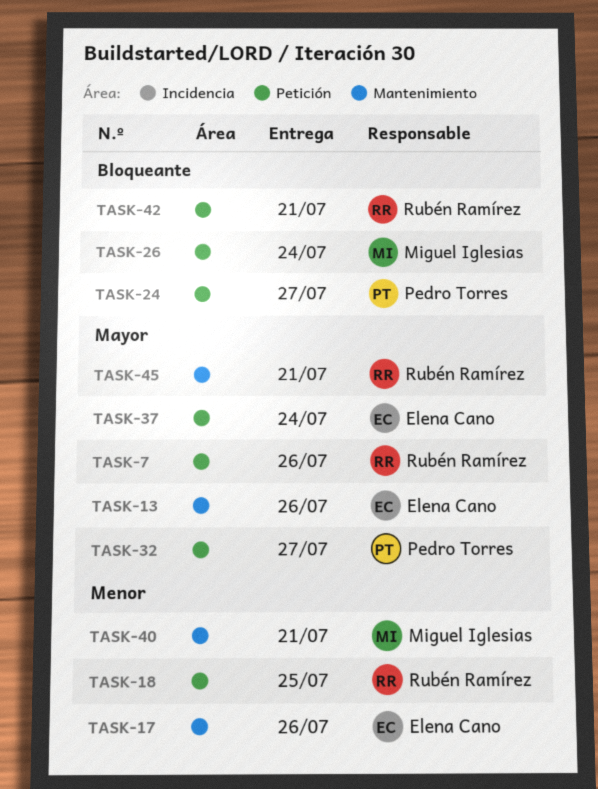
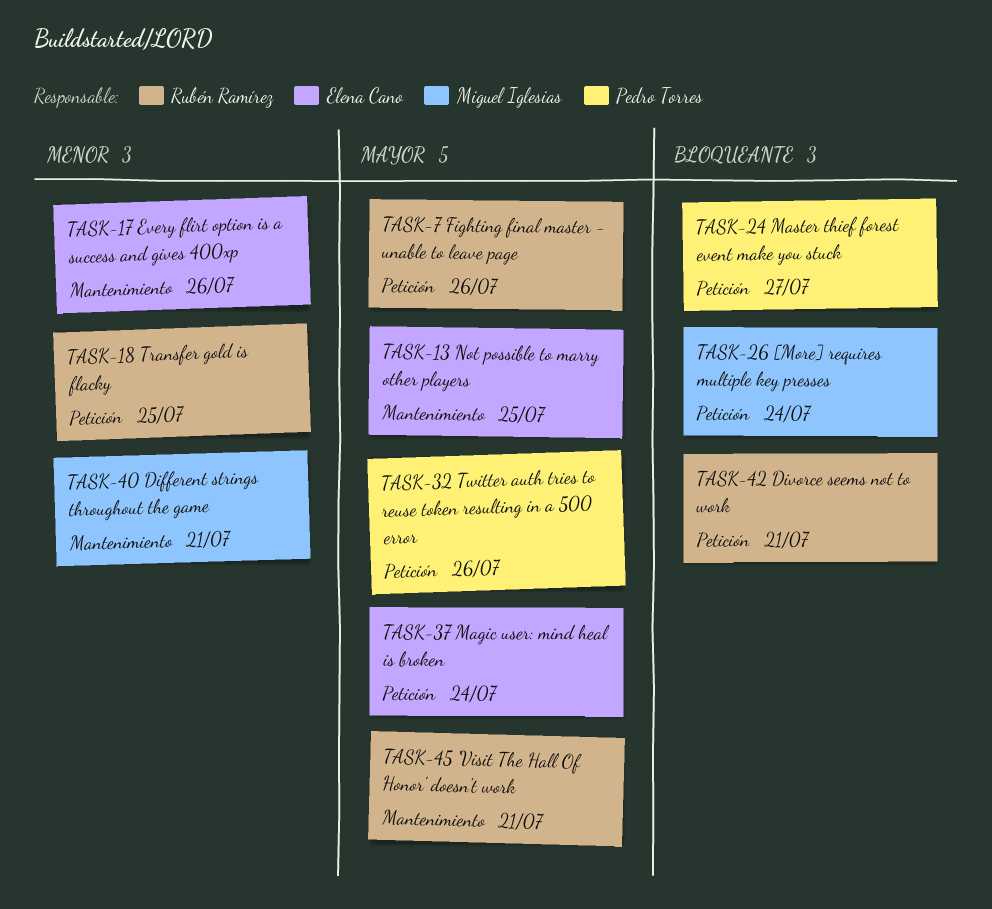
TASK-13, due: Jul 26 -> Jul 25
TASK-32, due: Jul 27 -> Jul 26

